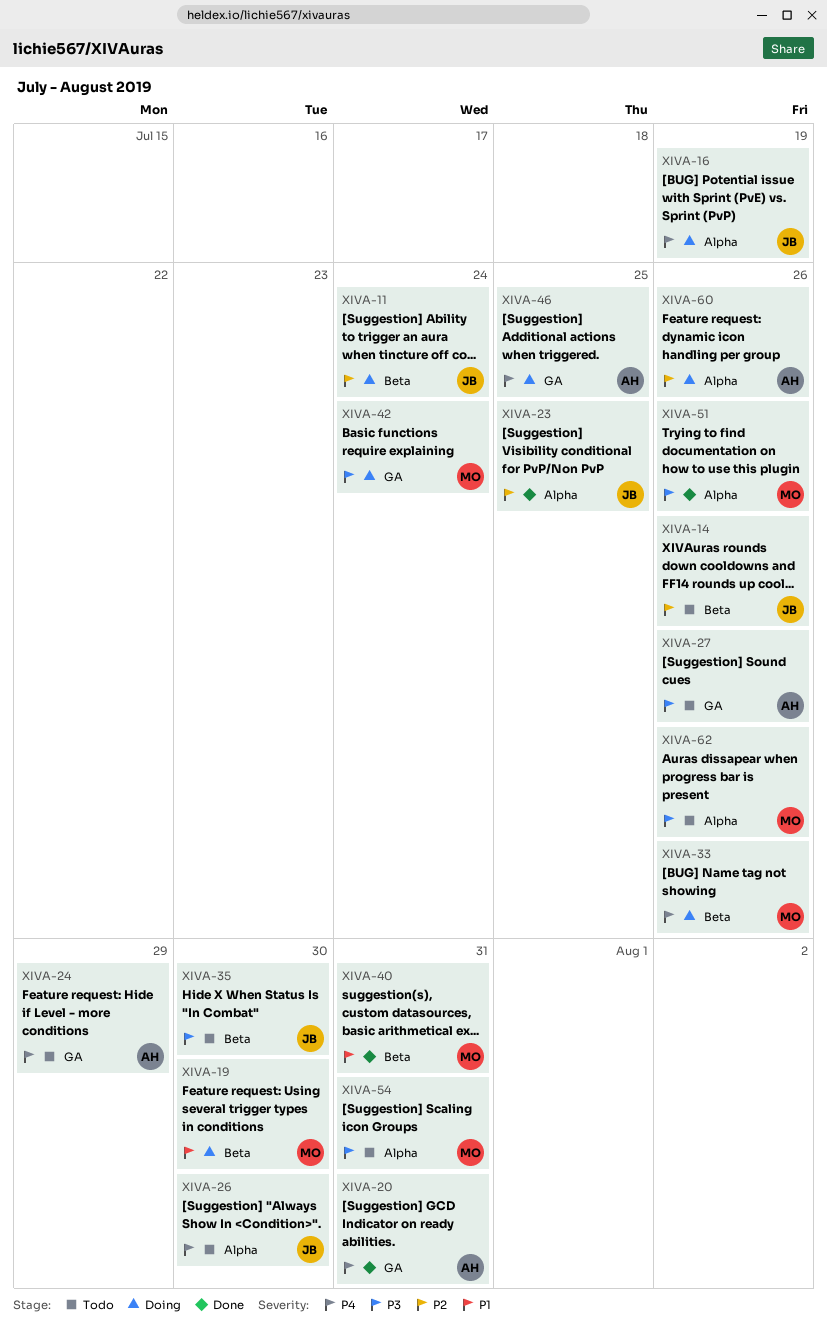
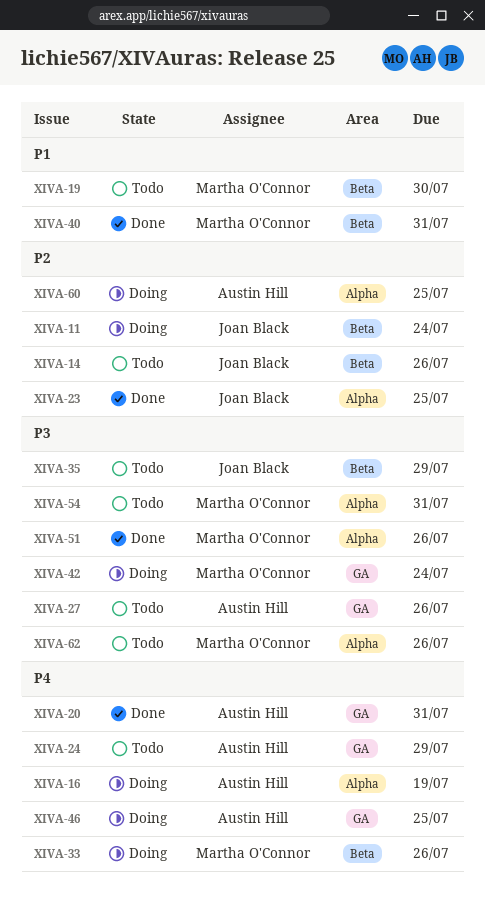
XIVA-16, owner: Joan Black -> Austin Hill
XIVA-19, status: Doing -> Todo
XIVA-26: present -> none
XIVA-35, due: Jul 30 -> Jul 29
XIVA-60, due: Jul 26 -> Jul 25

